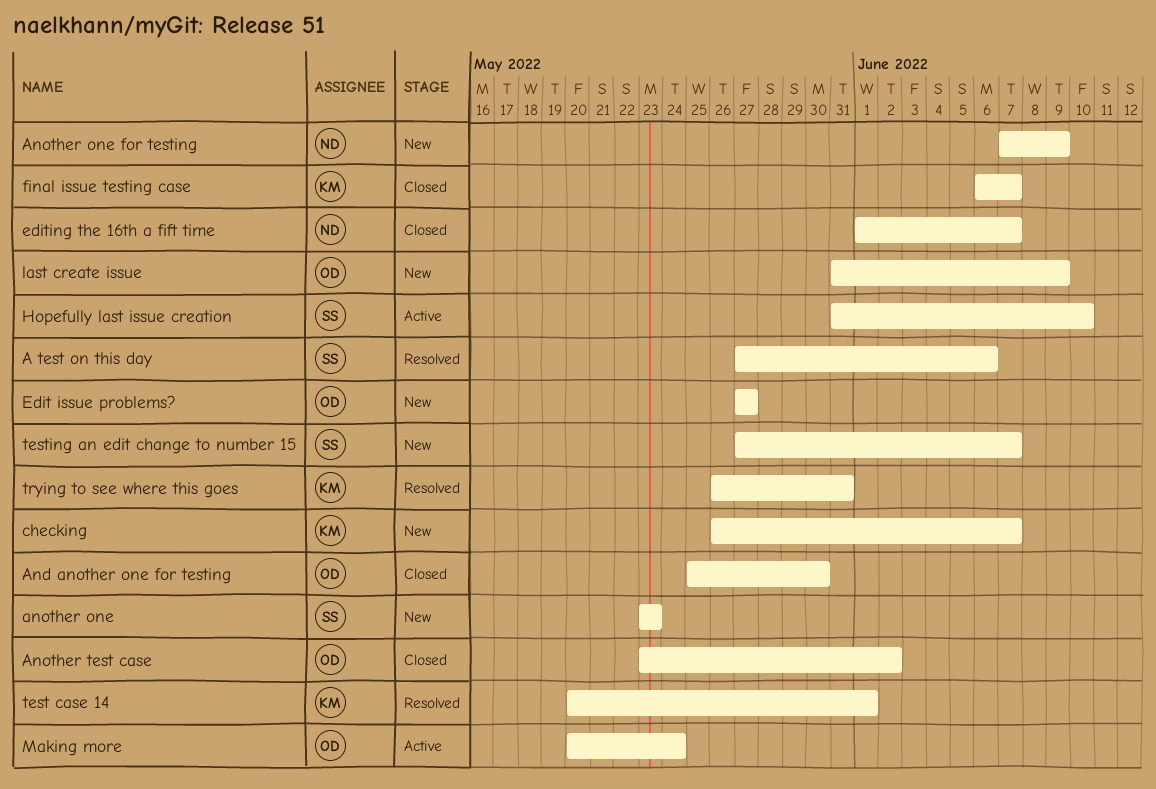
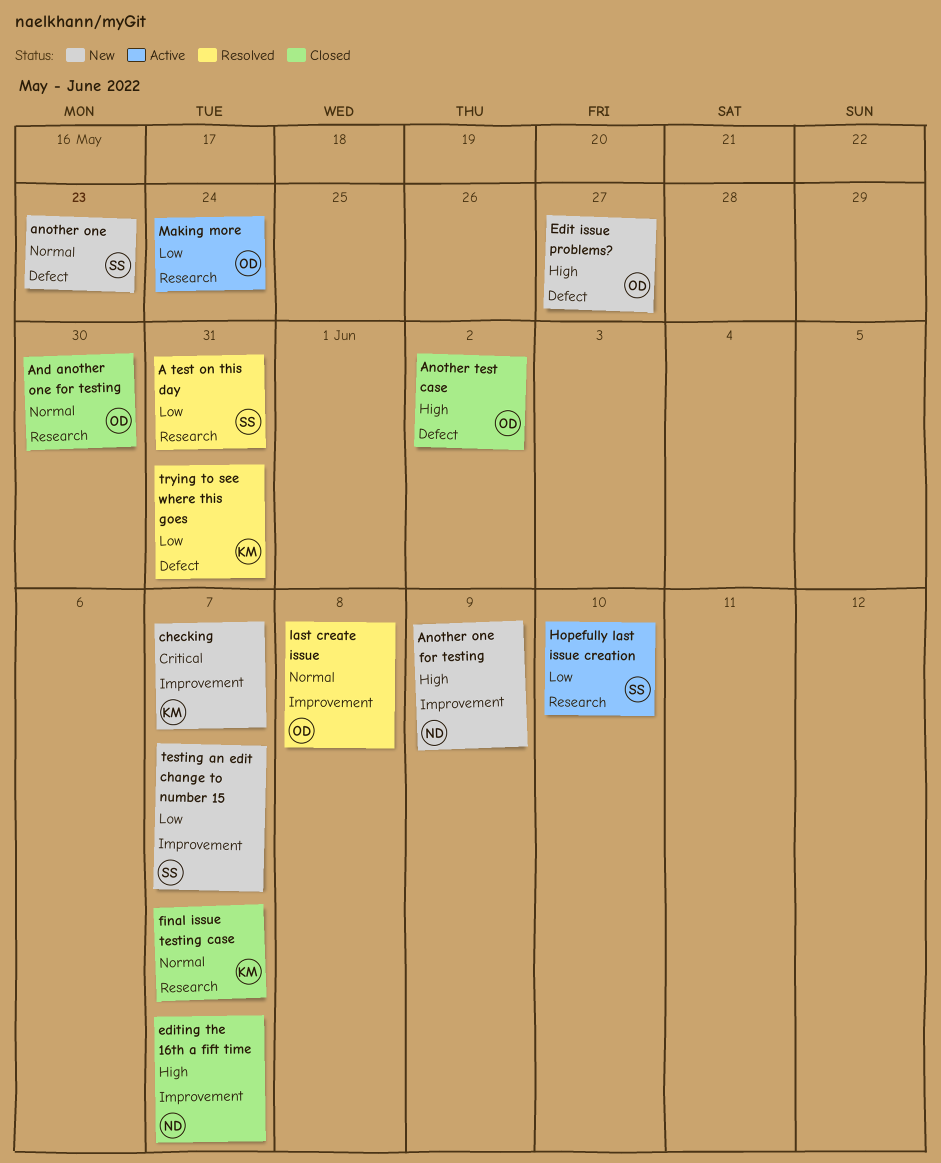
A test on this day, due: Jun 6 -> May 31
last create issue, status: New -> Resolved
last create issue, due: Jun 9 -> Jun 8
test case 14: present -> none

